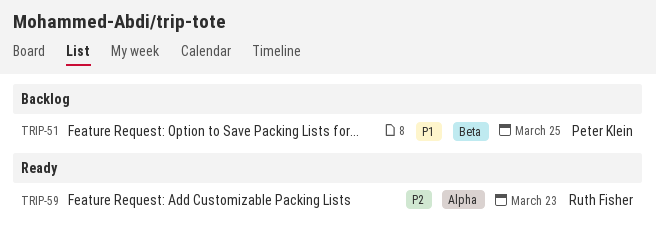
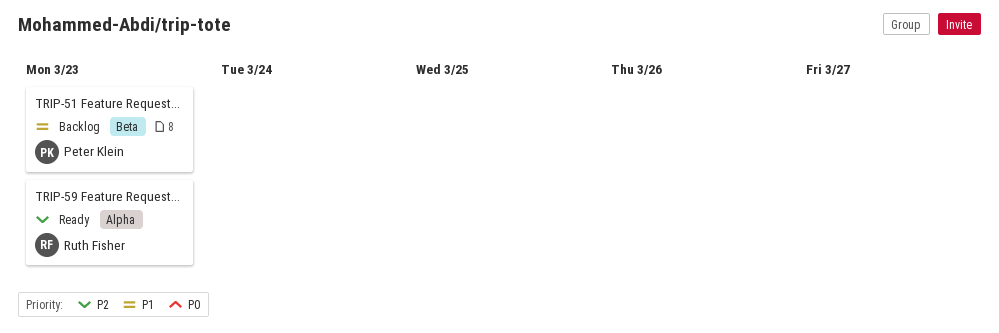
TRIP-51, due: Mar 25 -> Mar 23

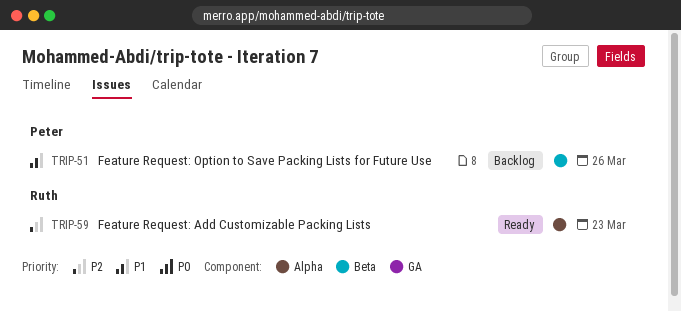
TRIP-51, due: Mar 23 -> Mar 26

